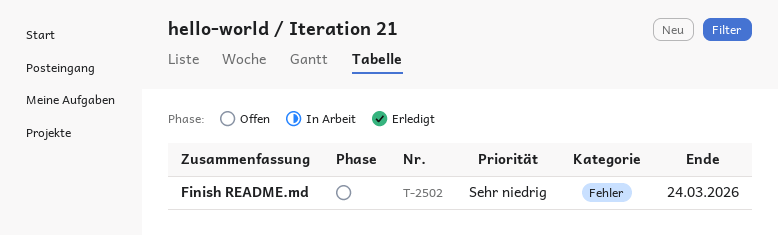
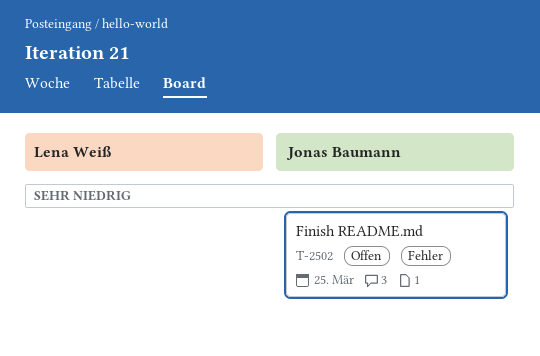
T-2502, due: Mar 24 -> Mar 25

